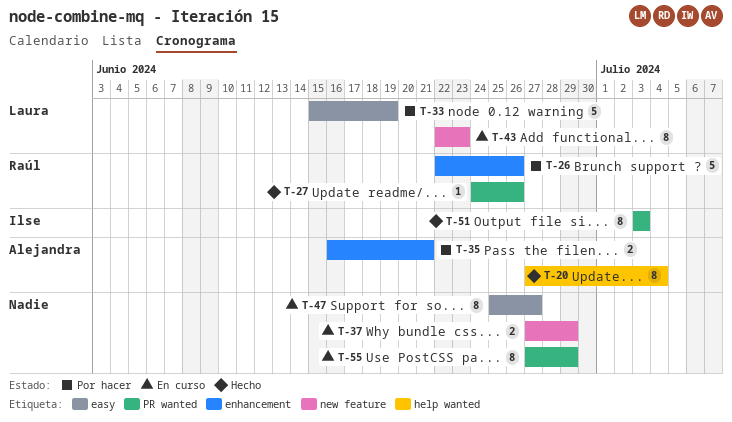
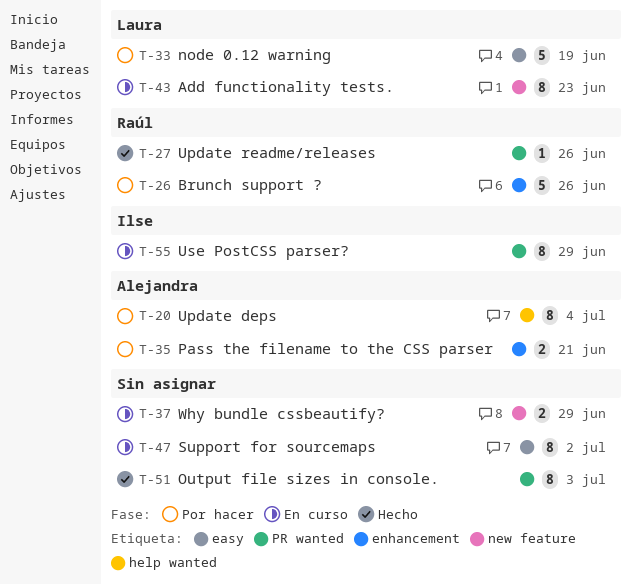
T-20, status: Hecho -> Por hacer
T-47, due: Jun 27 -> Jul 2
T-51, owner: Ilse -> none
T-55, owner: none -> Ilse

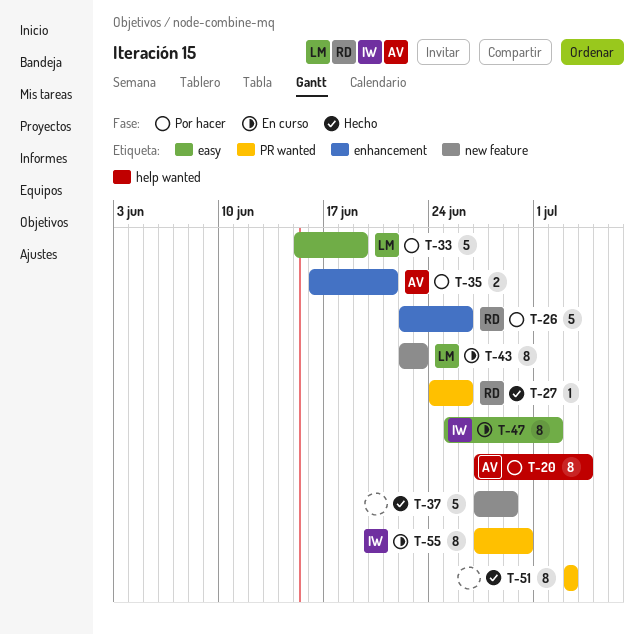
T-37, status: En curso -> Hecho
T-37, estimate: 2 -> 5
T-47, owner: none -> Ilse
T-55, due: Jun 29 -> Jun 30

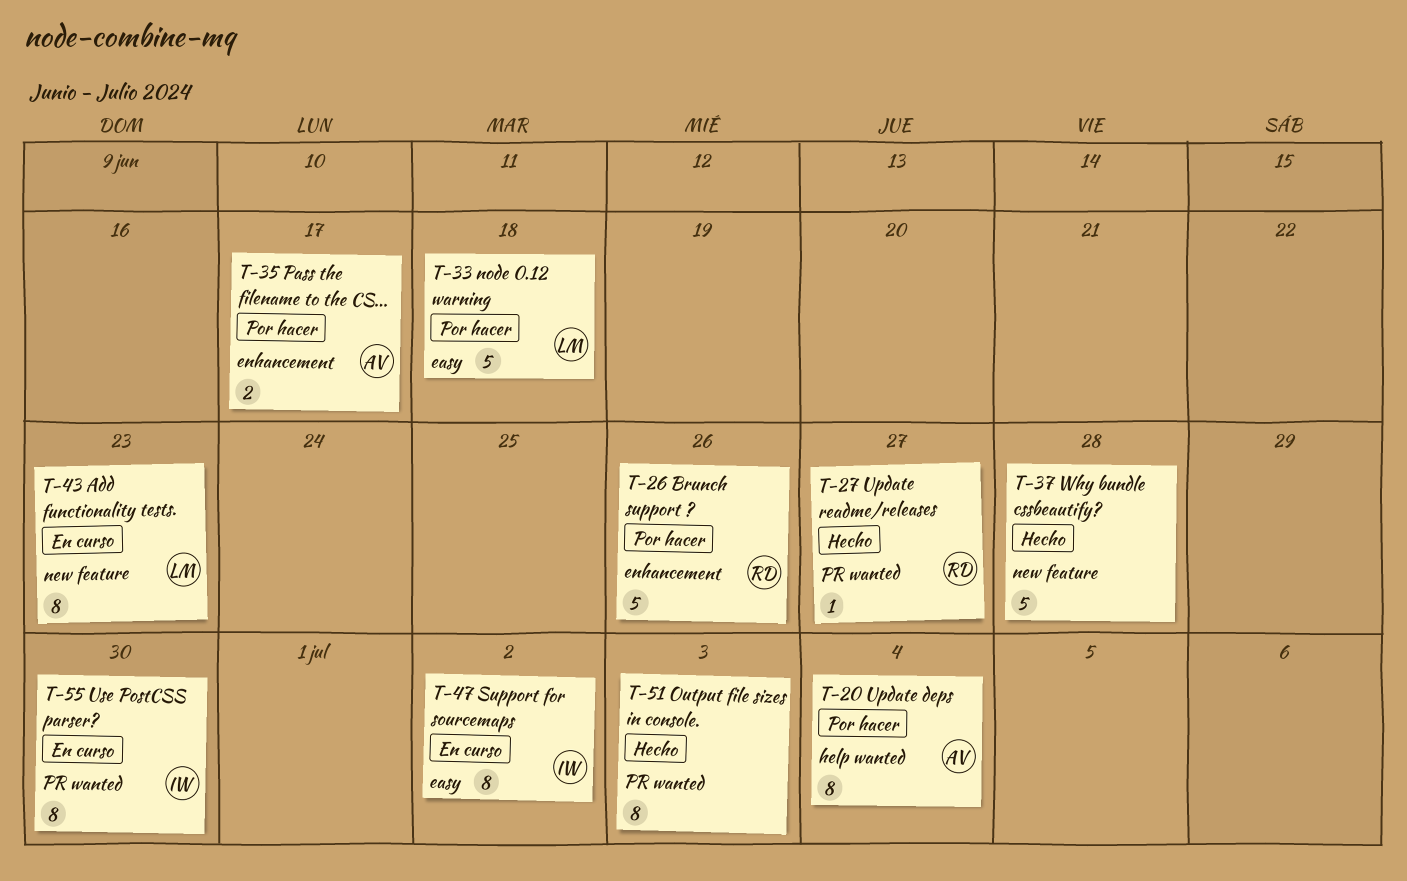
T-27, due: Jun 26 -> Jun 27
T-33, due: Jun 19 -> Jun 18
T-35, due: Jun 21 -> Jun 17
T-37, due: Jun 29 -> Jun 28

